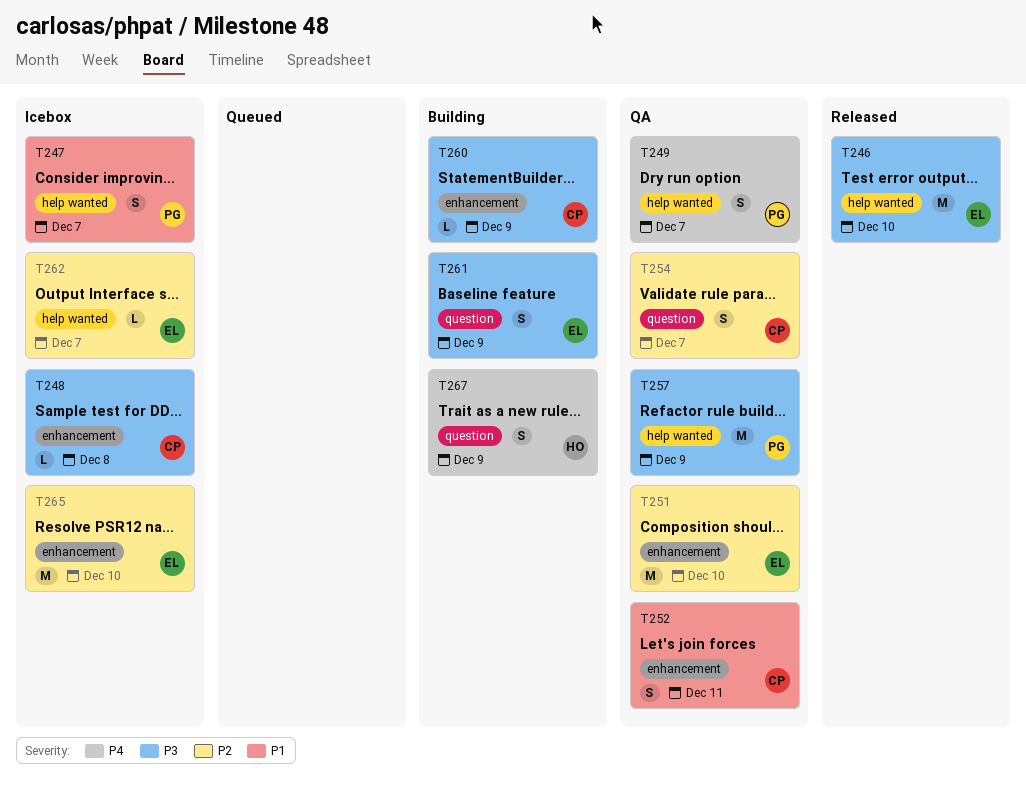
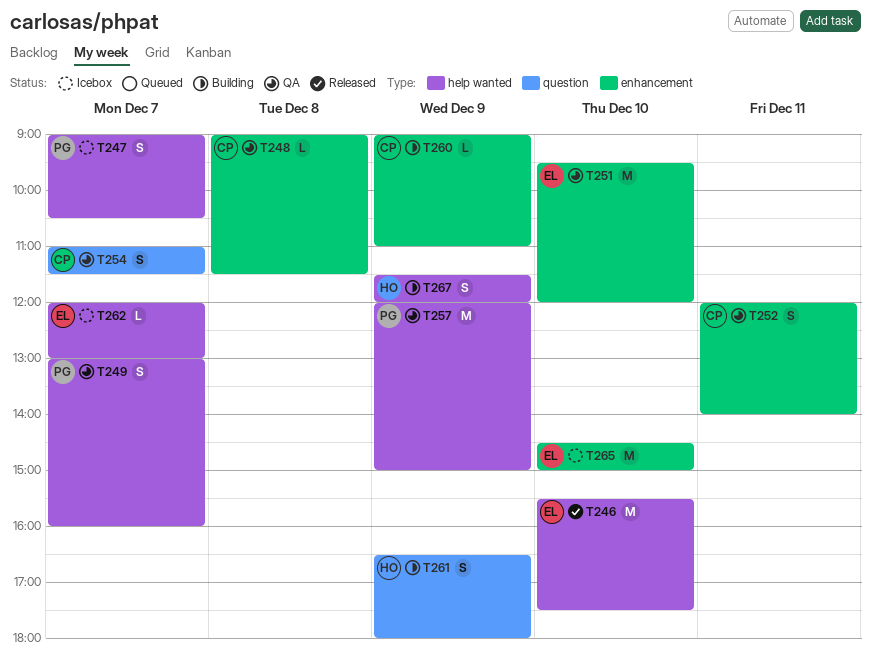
T248, status: Icebox -> QA
T261, owner: EL -> HO
T267, label: question -> help wanted

